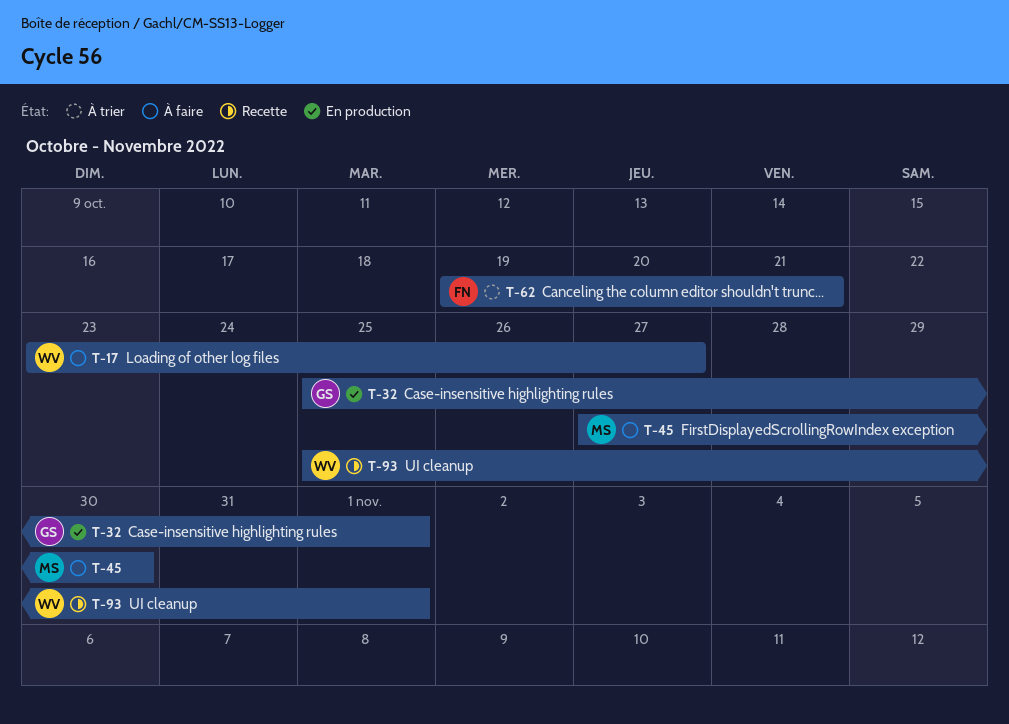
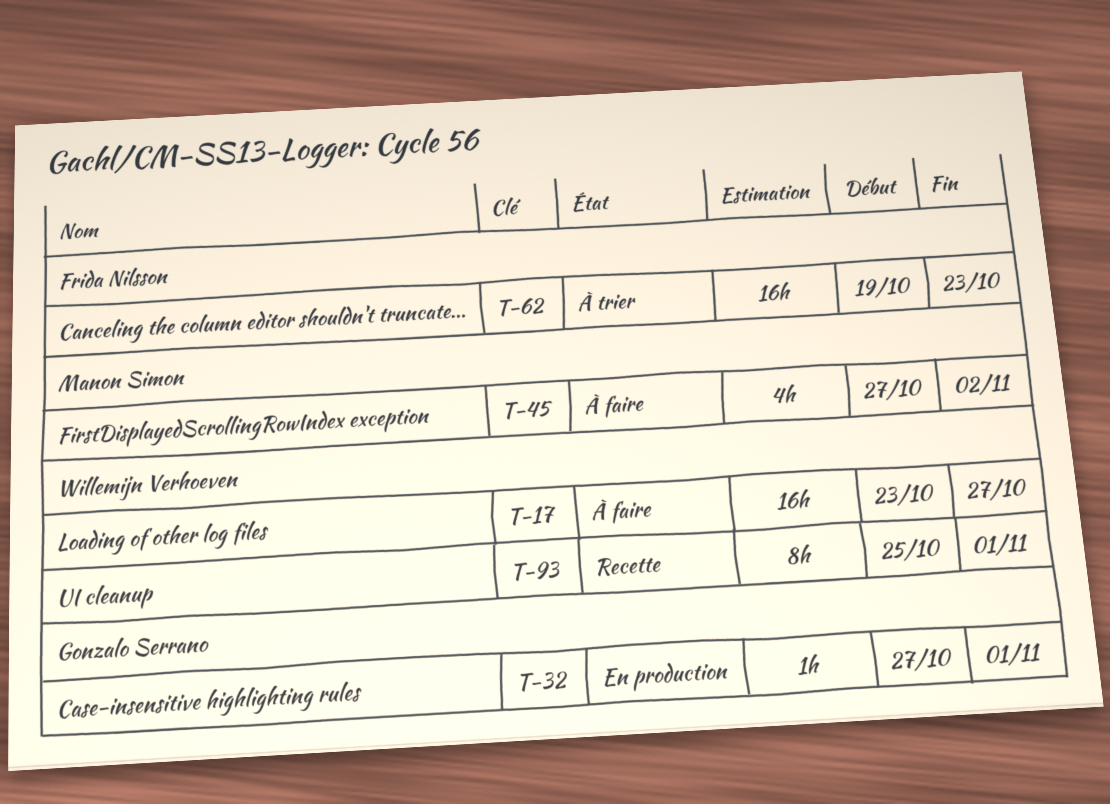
T-32, start: Oct 25 -> Oct 27
T-45, due: Oct 30 -> Nov 2
T-62, due: Oct 21 -> Oct 23

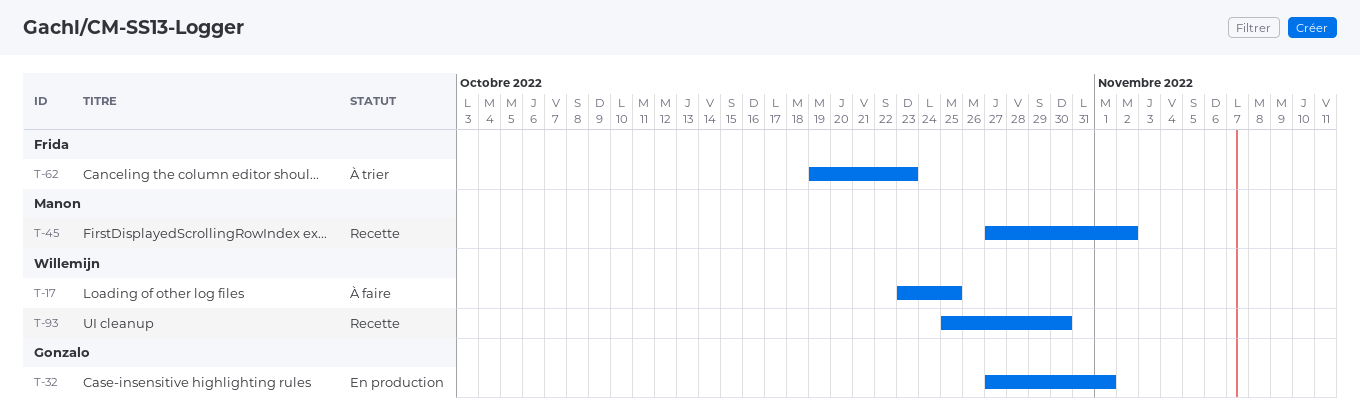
T-17, due: Oct 27 -> Oct 25
T-45, status: À faire -> Recette
T-93, due: Nov 1 -> Oct 30

